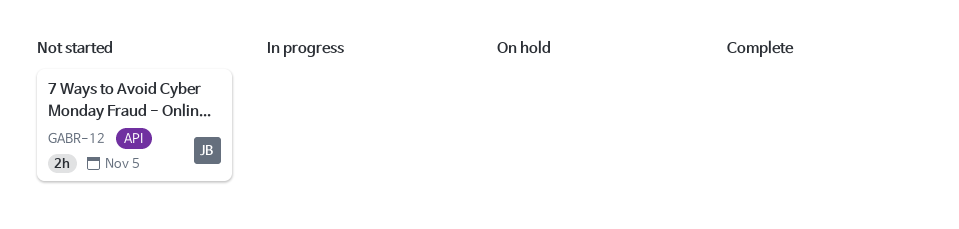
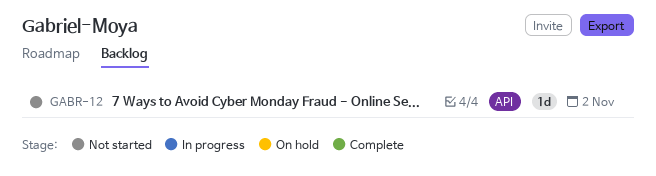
GABR-12, estimate: 2h -> 1d
GABR-12, due: Nov 5 -> Nov 2

